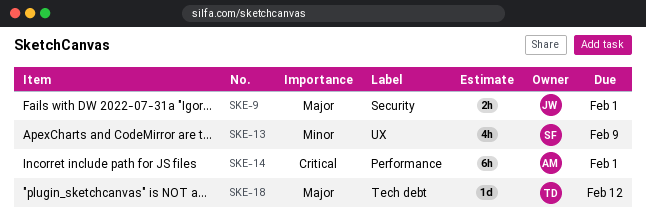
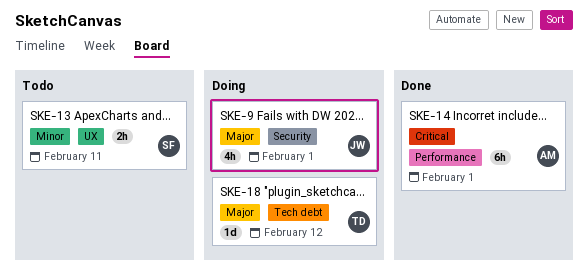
SKE-9, estimate: 2h -> 4h
SKE-13, estimate: 4h -> 2h
SKE-13, due: Feb 9 -> Feb 11

